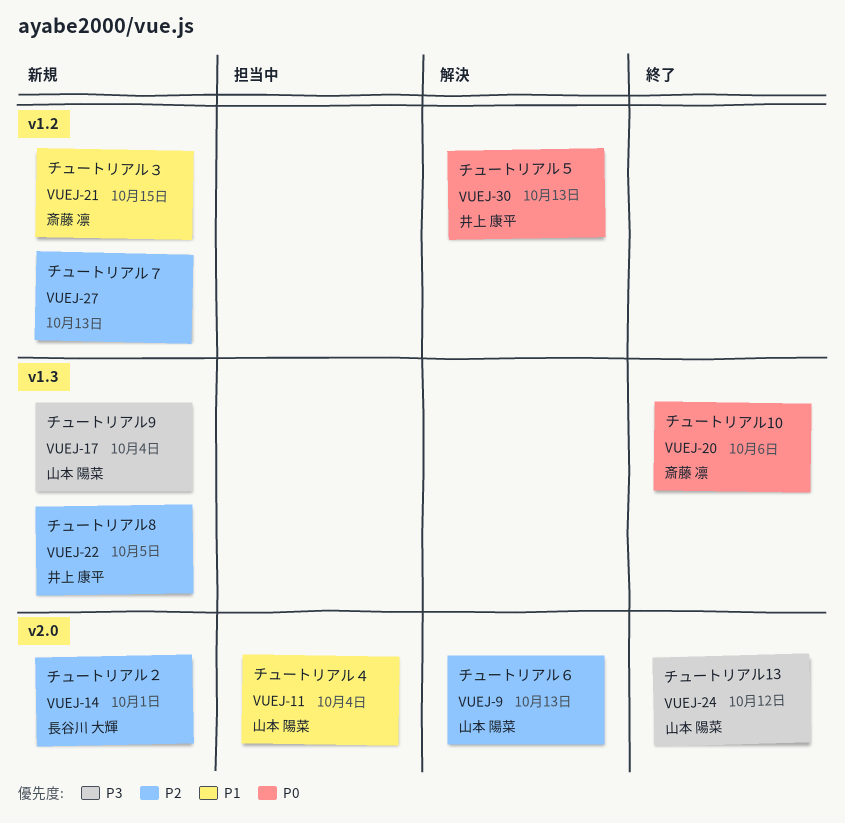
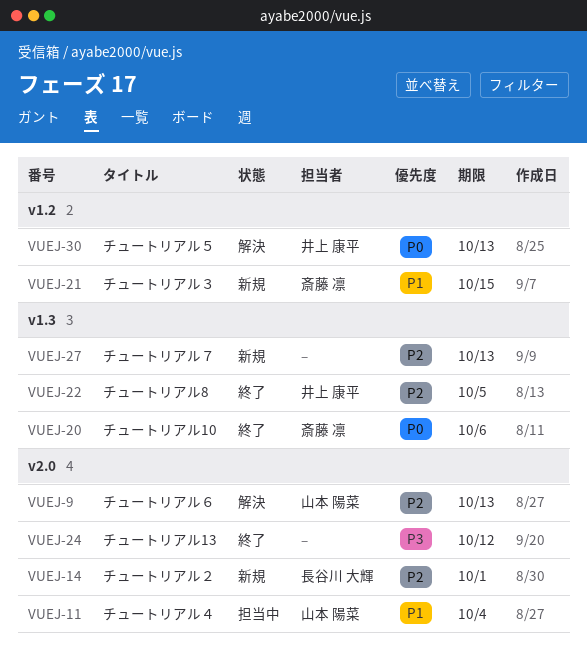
VUEJ-17: present -> none
VUEJ-22, status: 新規 -> 終了
VUEJ-24, owner: 山本 陽菜 -> none
VUEJ-27, label: v1.2 -> v1.3

